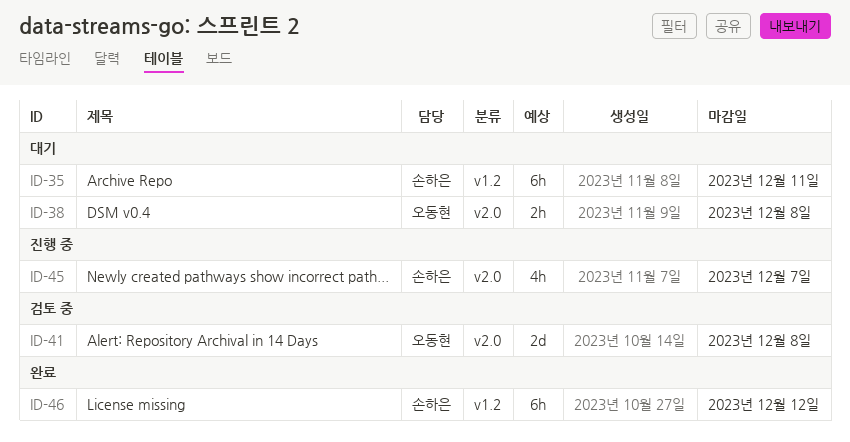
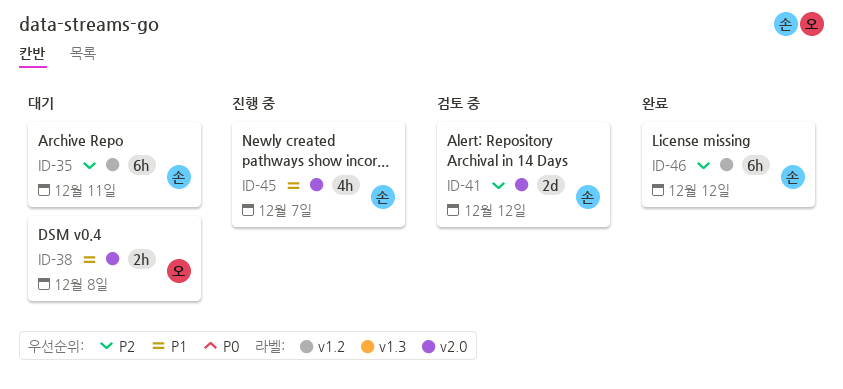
ID-41, owner: 오동현 -> 손하은
ID-41, due: Dec 8 -> Dec 12

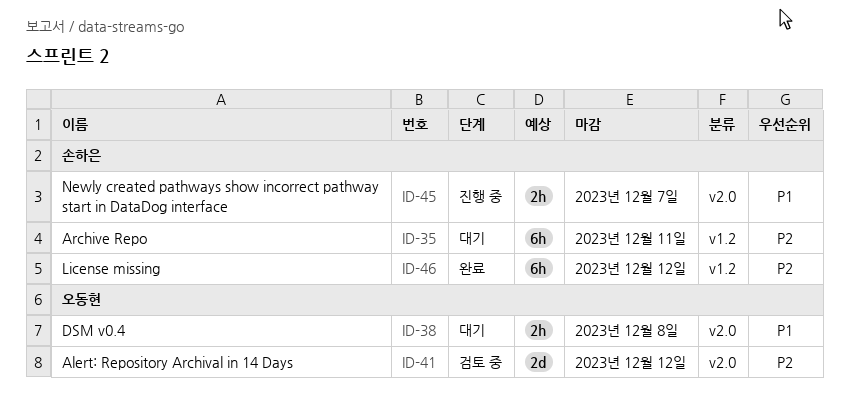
ID-41, owner: 손하은 -> 오동현
ID-45, estimate: 4h -> 2h

